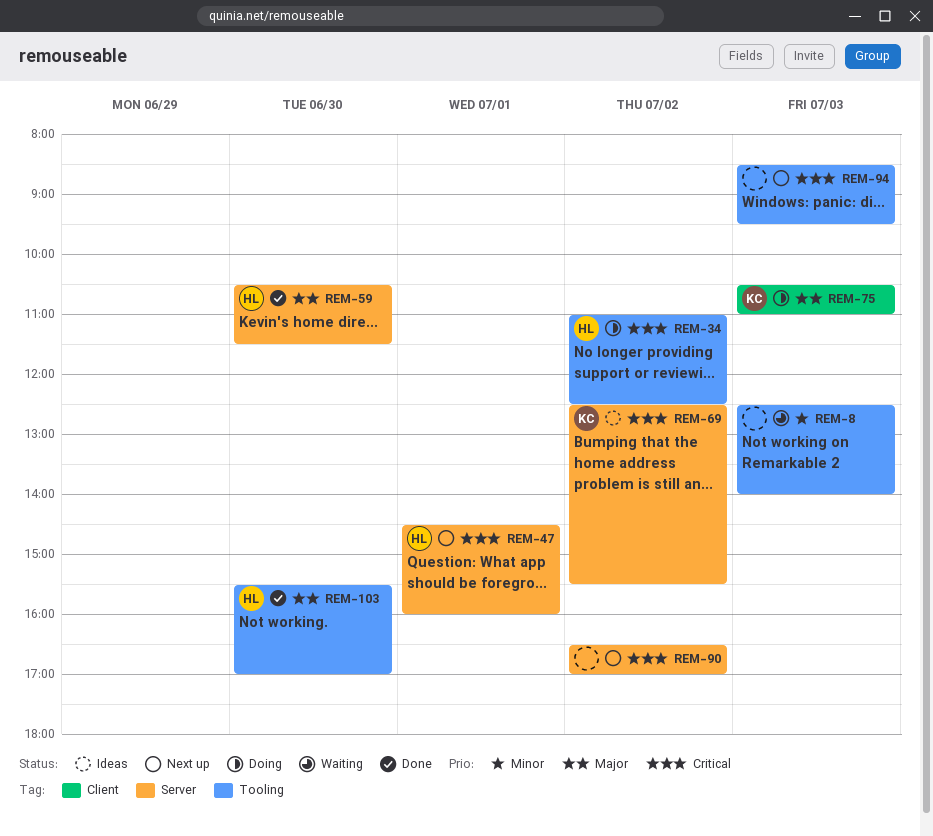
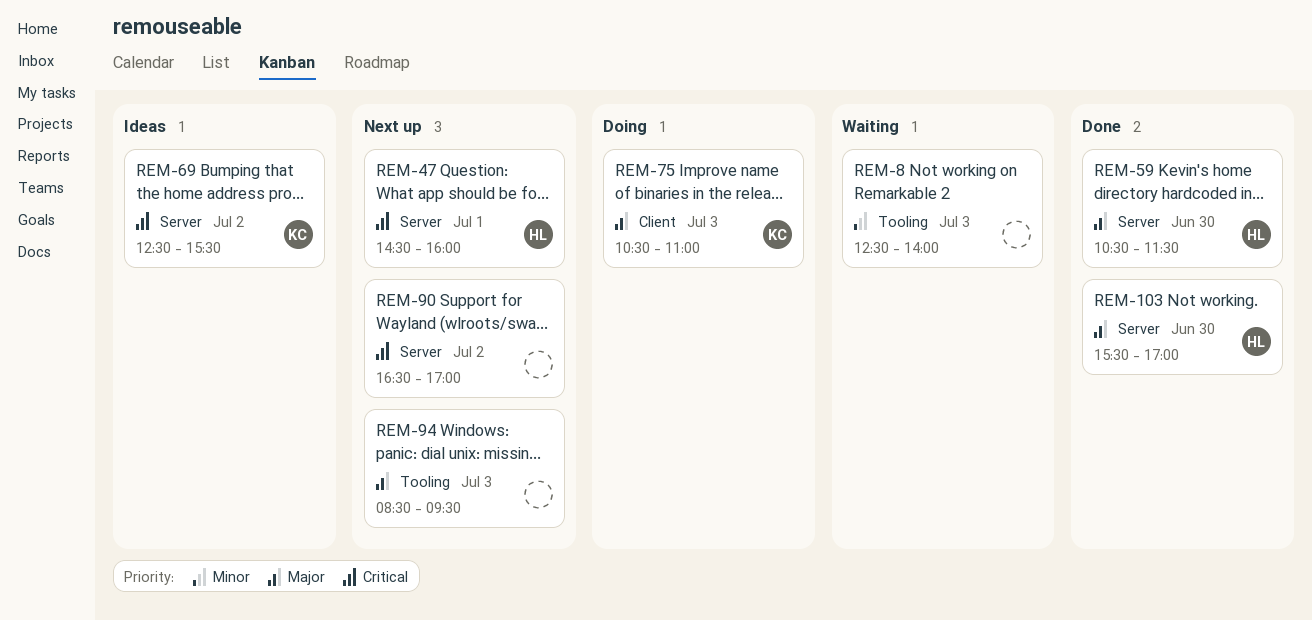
REM-34: present -> none
REM-94, priority: Critical -> Major
REM-103, label: Tooling -> Server

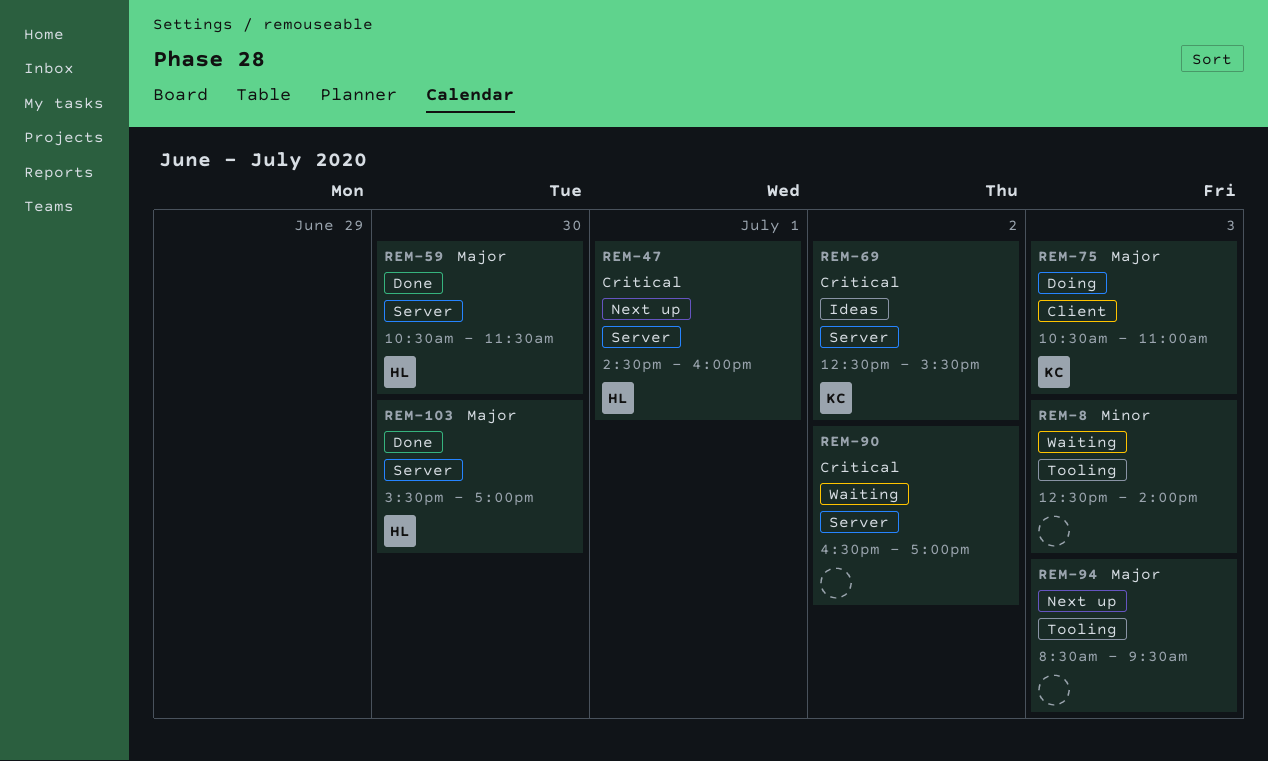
REM-90, status: Next up -> Waiting

